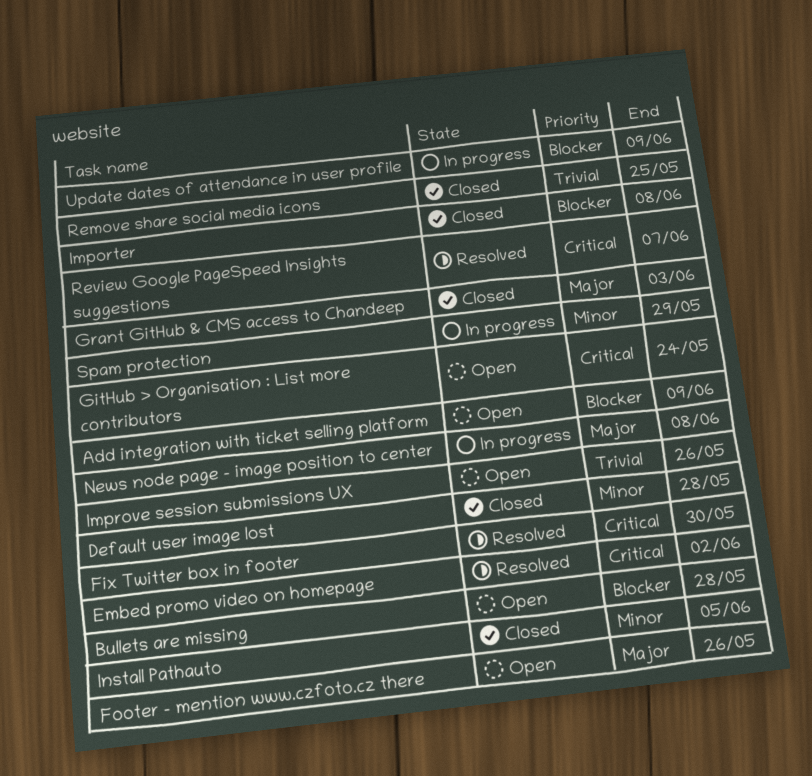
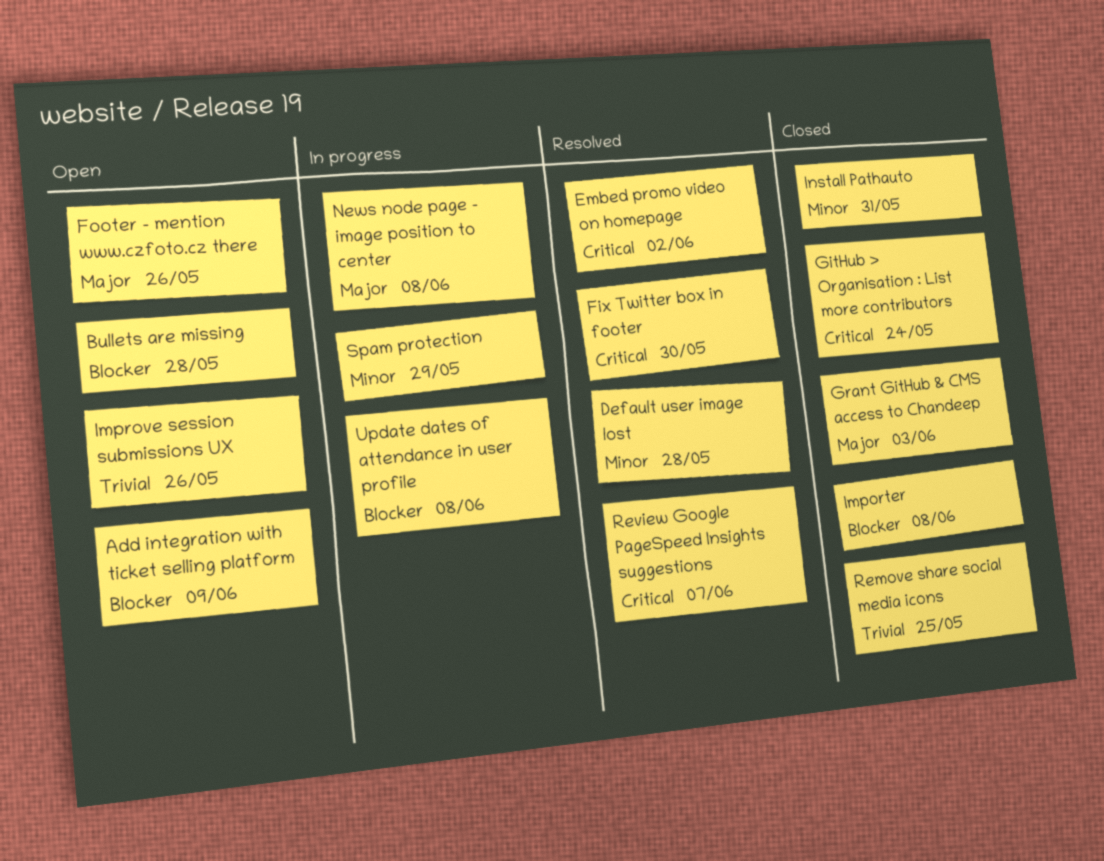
Default user image lost, status: Closed -> Resolved
GitHub > Organisation : List more contributors, status: Open -> Closed
Install Pathauto, due: Jun 5 -> May 31
Update dates of attendance in user profile, due: Jun 9 -> Jun 8

